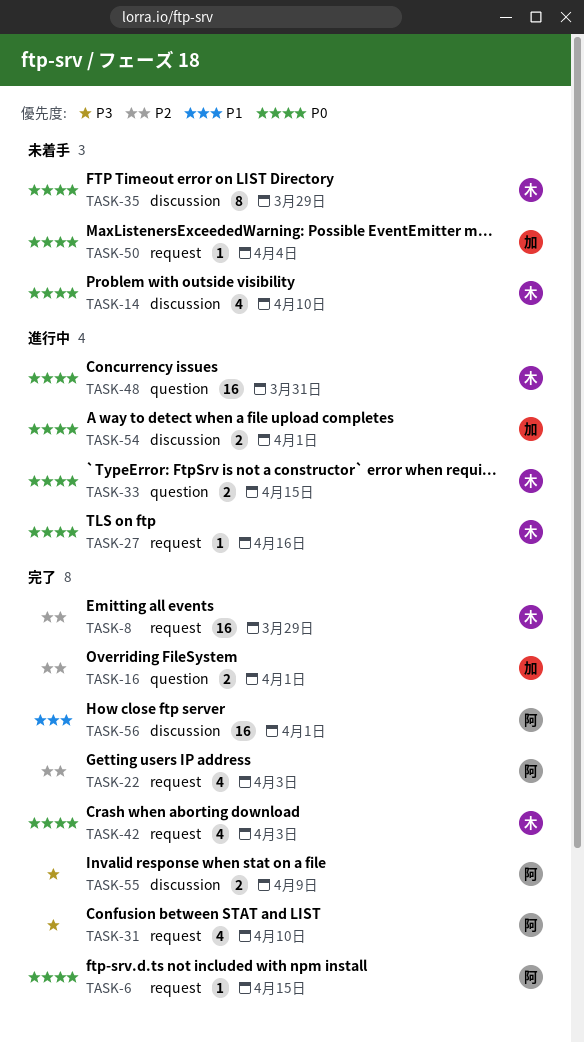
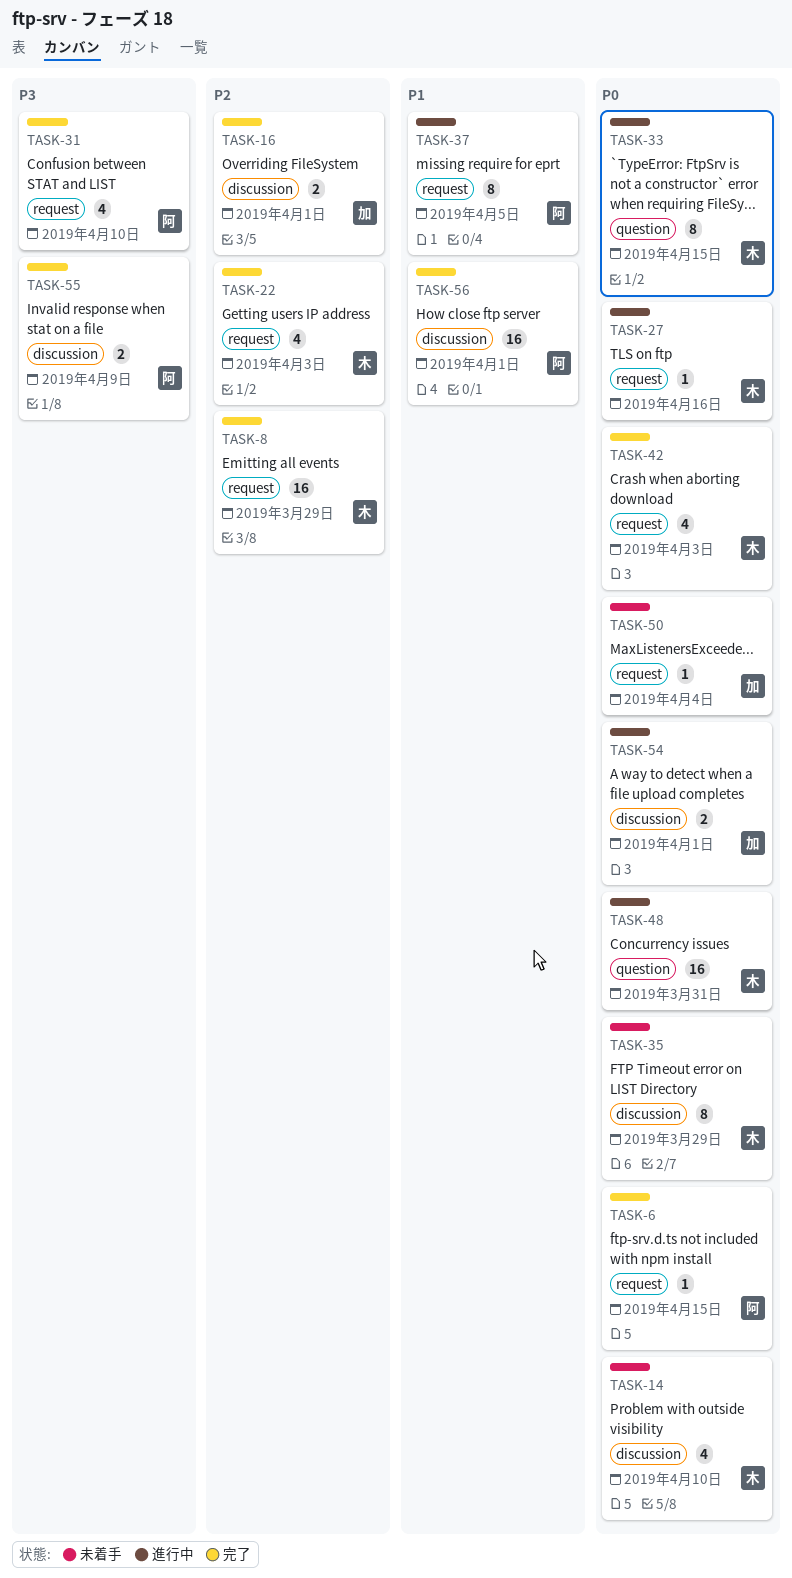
TASK-16, label: question -> discussion
TASK-22, owner: 阿 -> 木
TASK-33, estimate: 2 -> 8
TASK-37: none -> present

